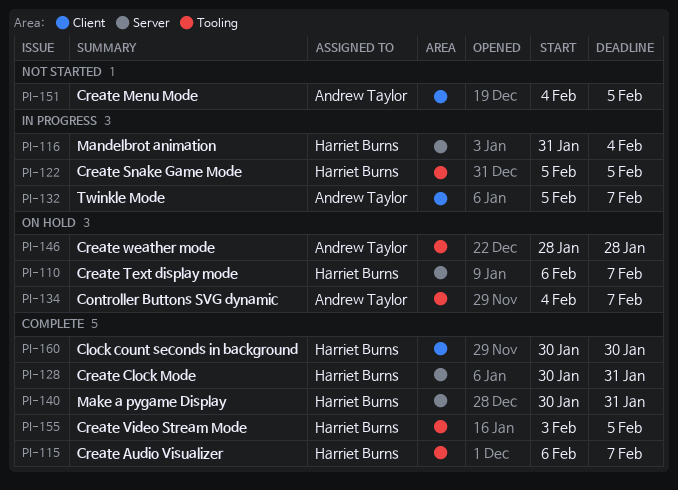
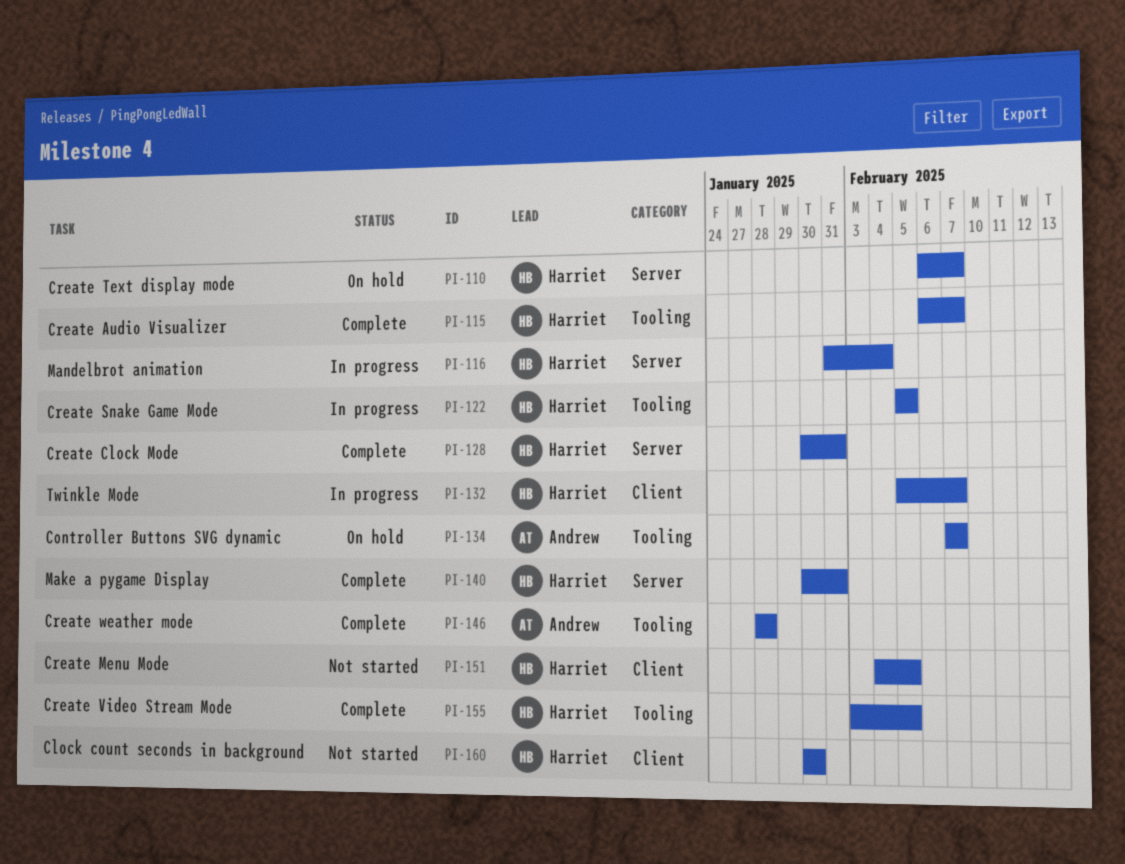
PI-132, owner: Andrew Taylor -> Harriet Burns
PI-134, start: Feb 4 -> Feb 7
PI-146, status: On hold -> Complete
PI-151, owner: Andrew Taylor -> Harriet Burns
PI-160, status: Complete -> Not started

